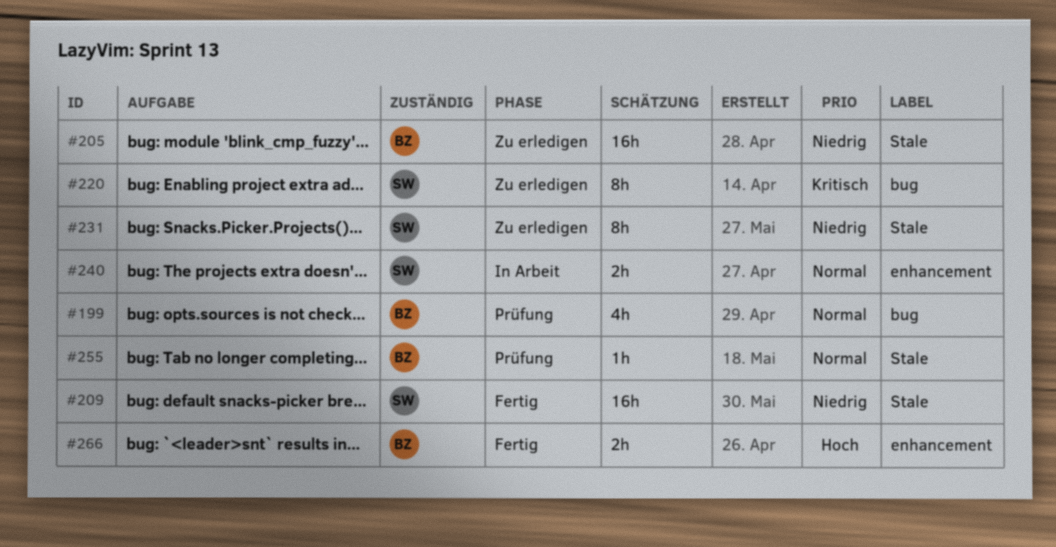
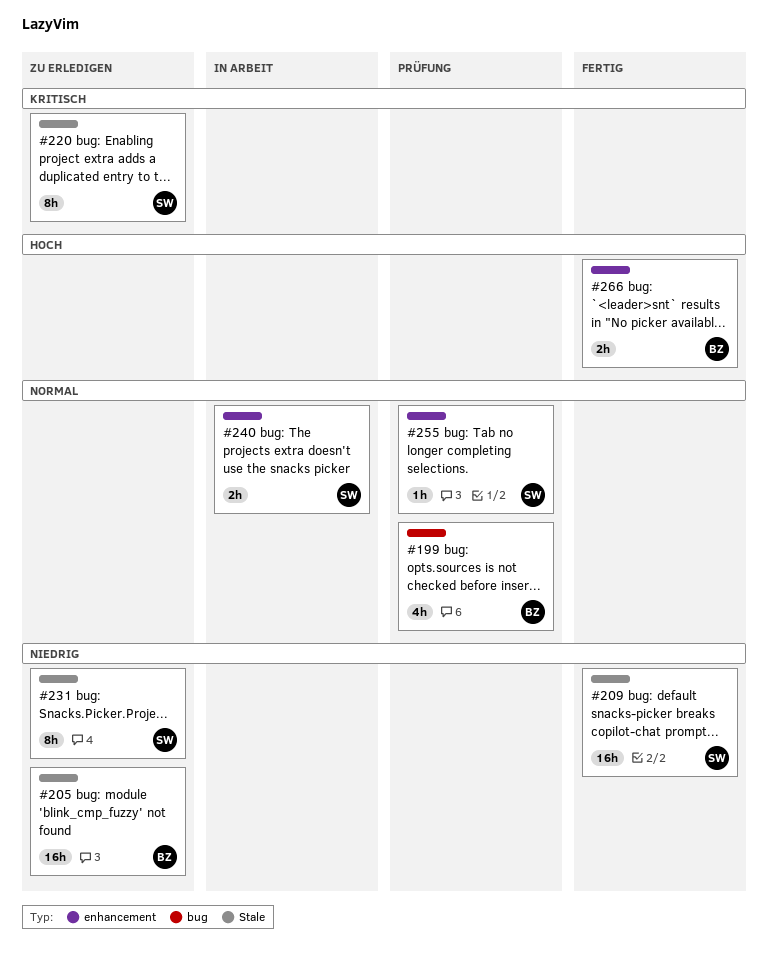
#220, label: bug -> Stale
#255, owner: BZ -> SW
#255, label: Stale -> enhancement

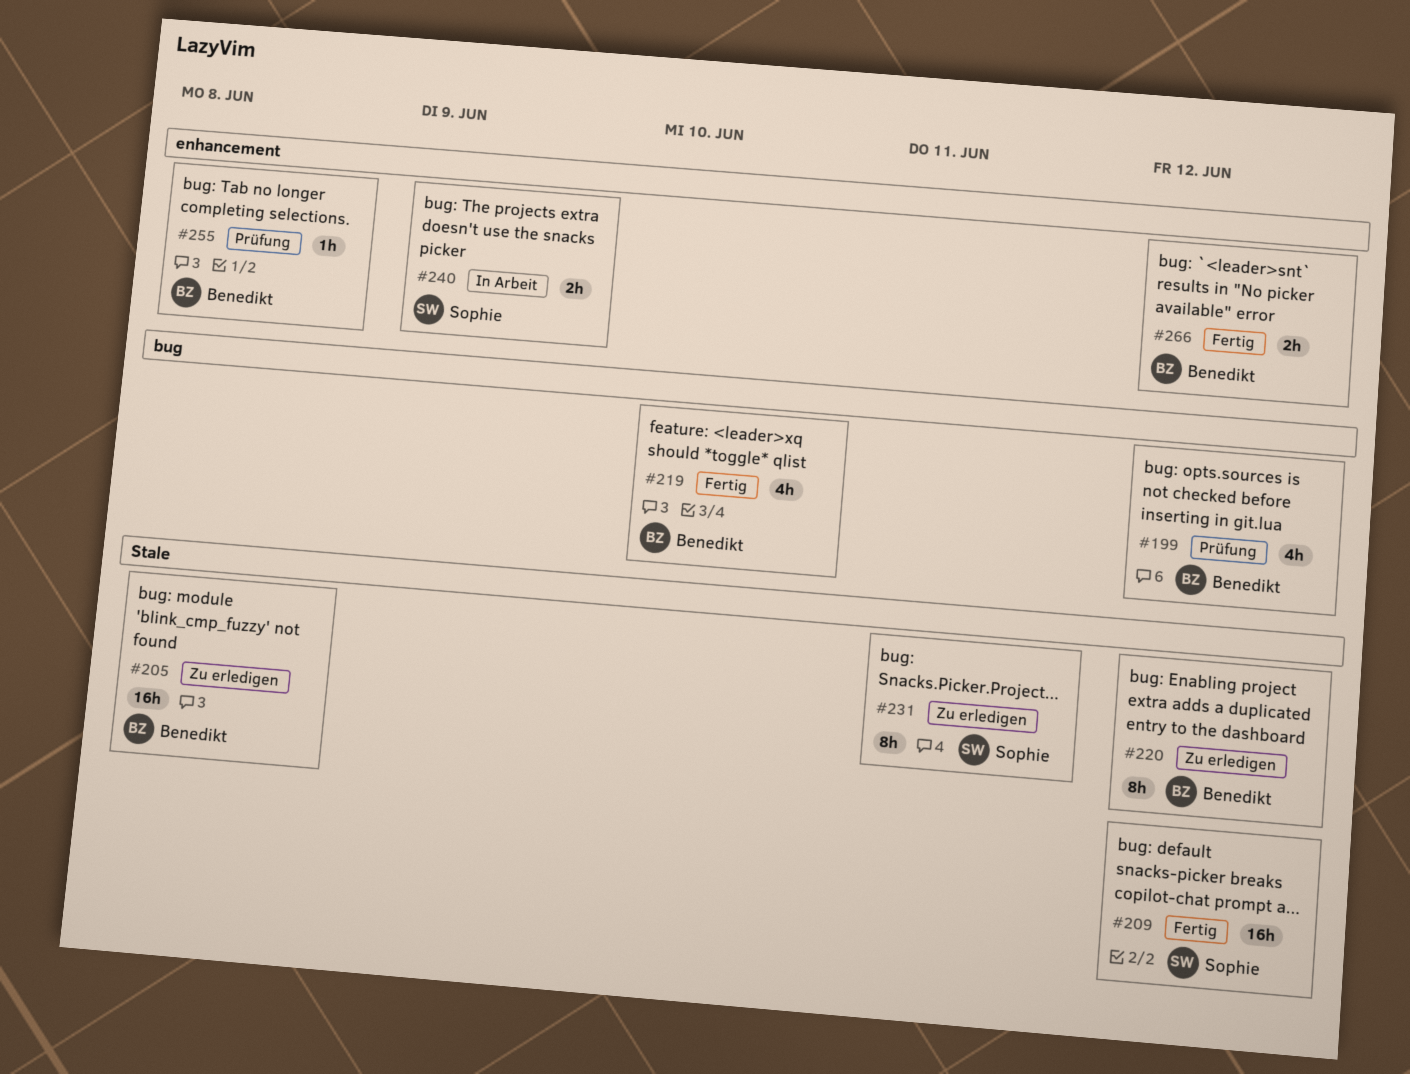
#219: none -> present
#220, owner: Sophie -> Benedikt
#255, owner: Sophie -> Benedikt

